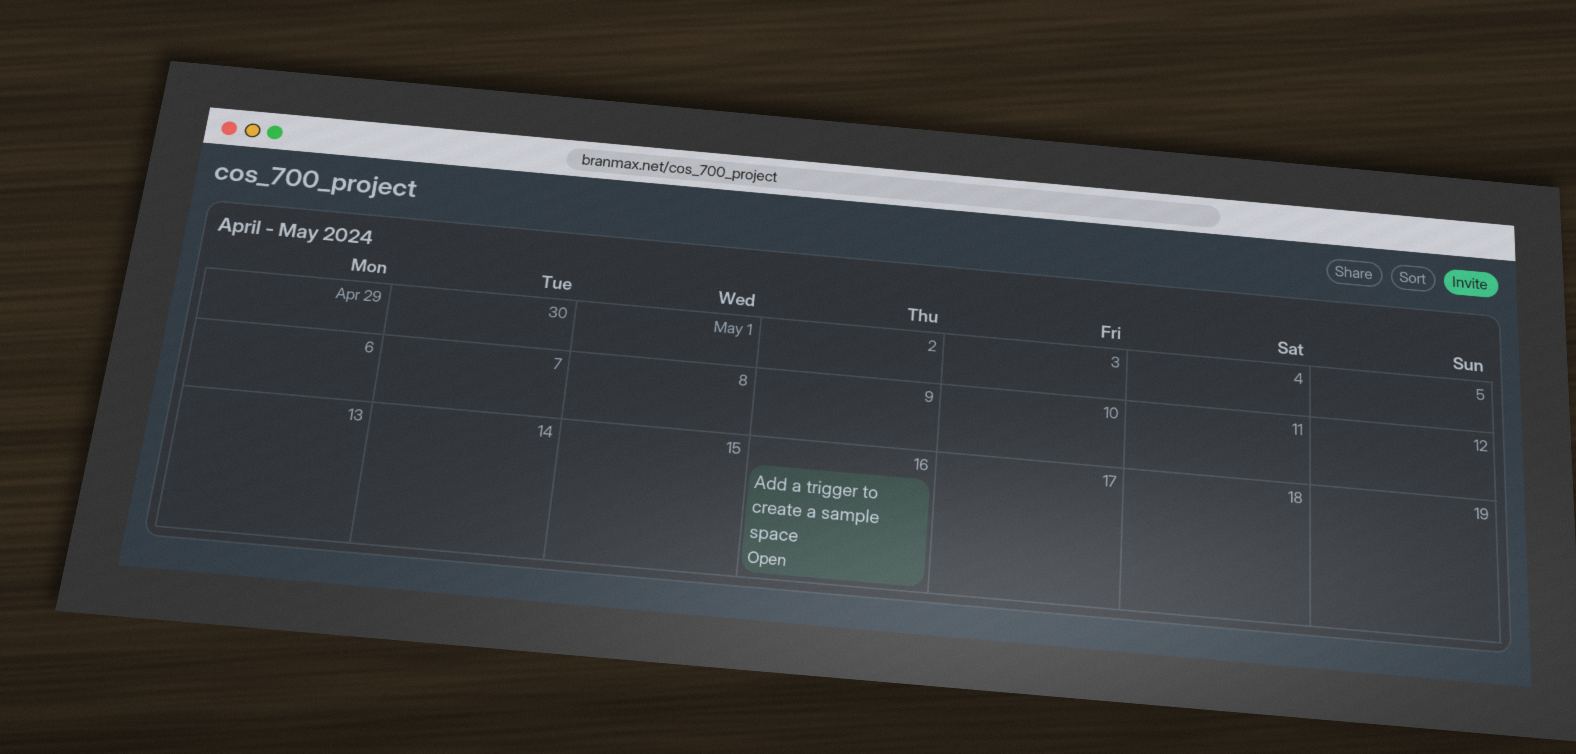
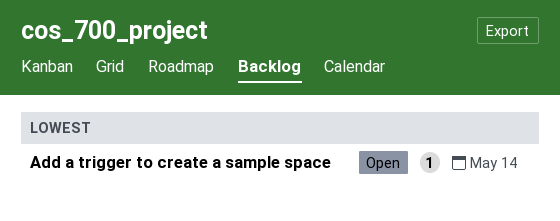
Add a trigger to create a sample space, due: May 16 -> May 14

